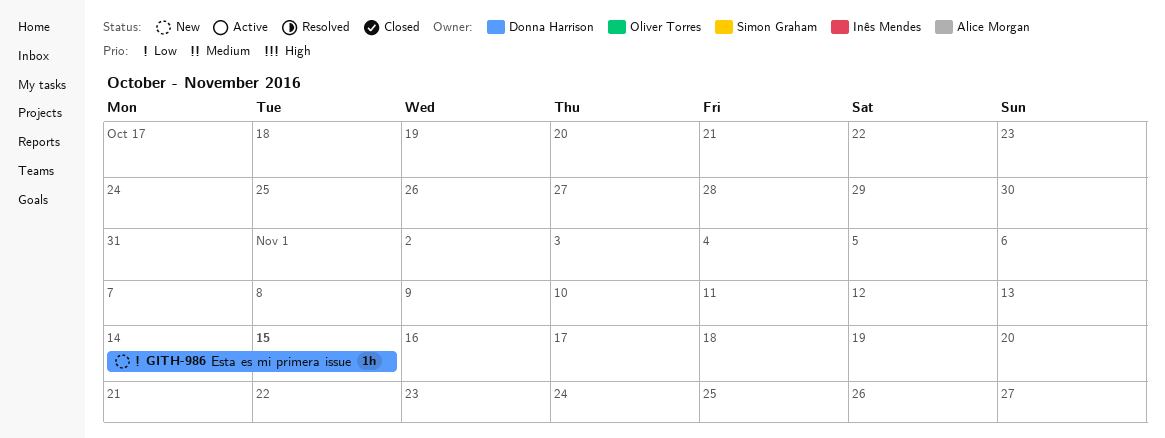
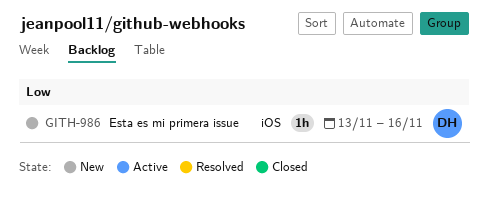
GITH-986, start: Nov 14 -> Nov 13
GITH-986, due: Nov 15 -> Nov 16

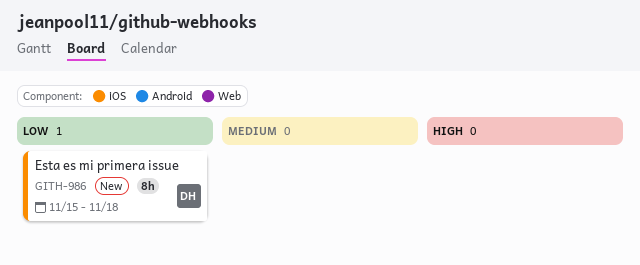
GITH-986, estimate: 1h -> 8h
GITH-986, start: Nov 13 -> Nov 15
GITH-986, due: Nov 16 -> Nov 18

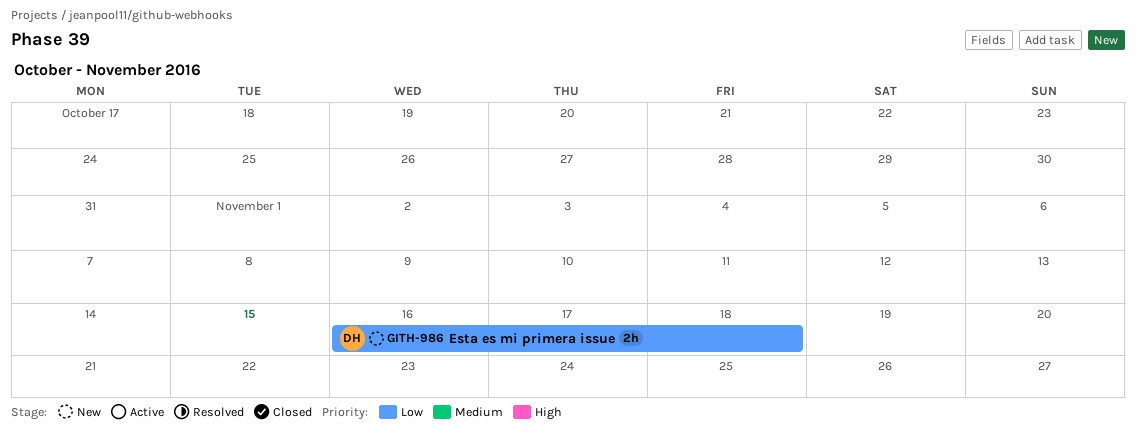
GITH-986, estimate: 8h -> 2h
GITH-986, start: Nov 15 -> Nov 16

